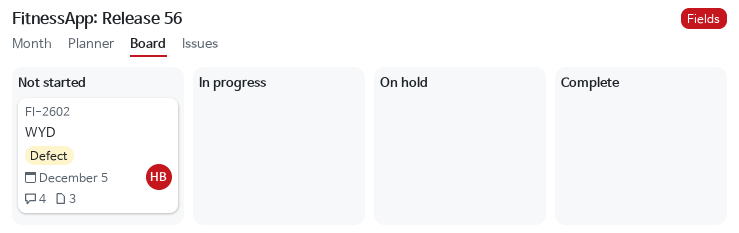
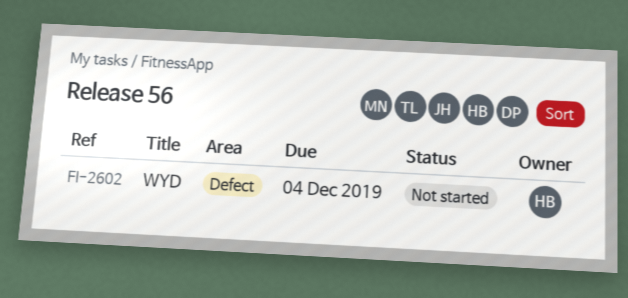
FI-2602, due: Dec 5 -> Dec 4

